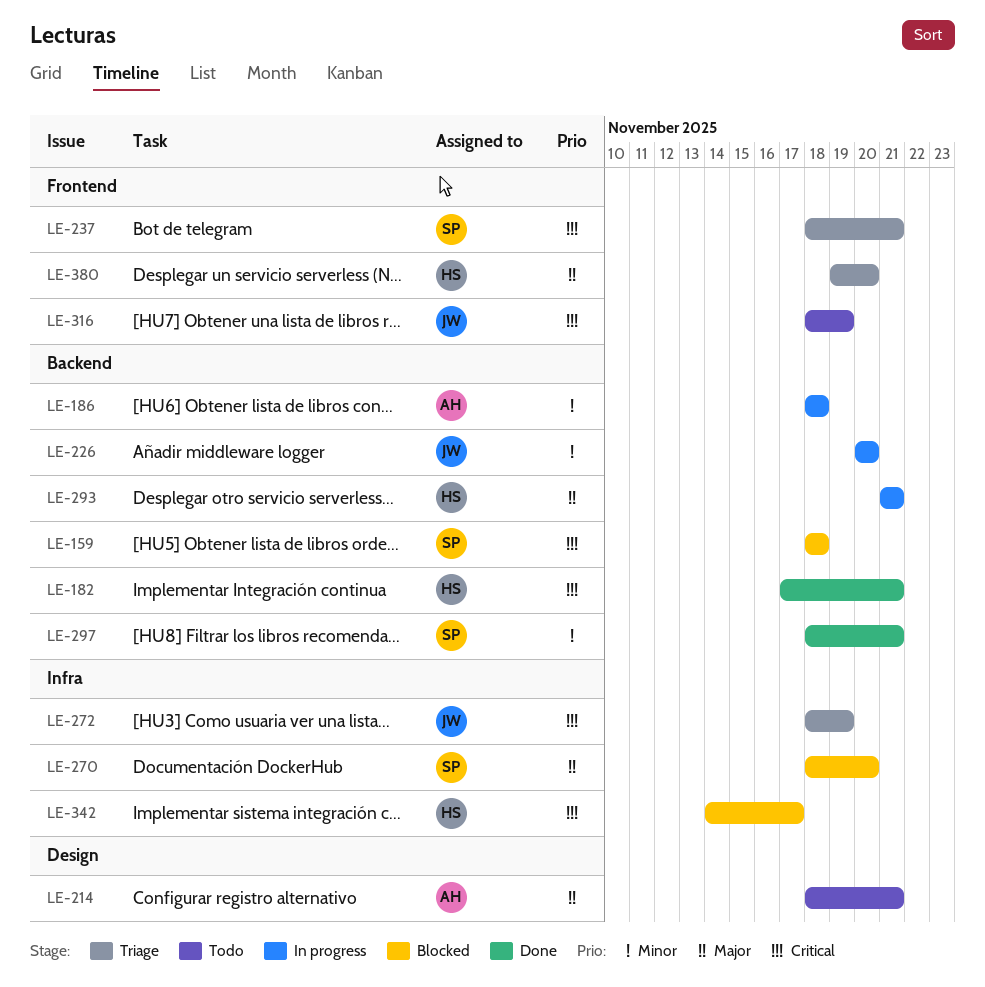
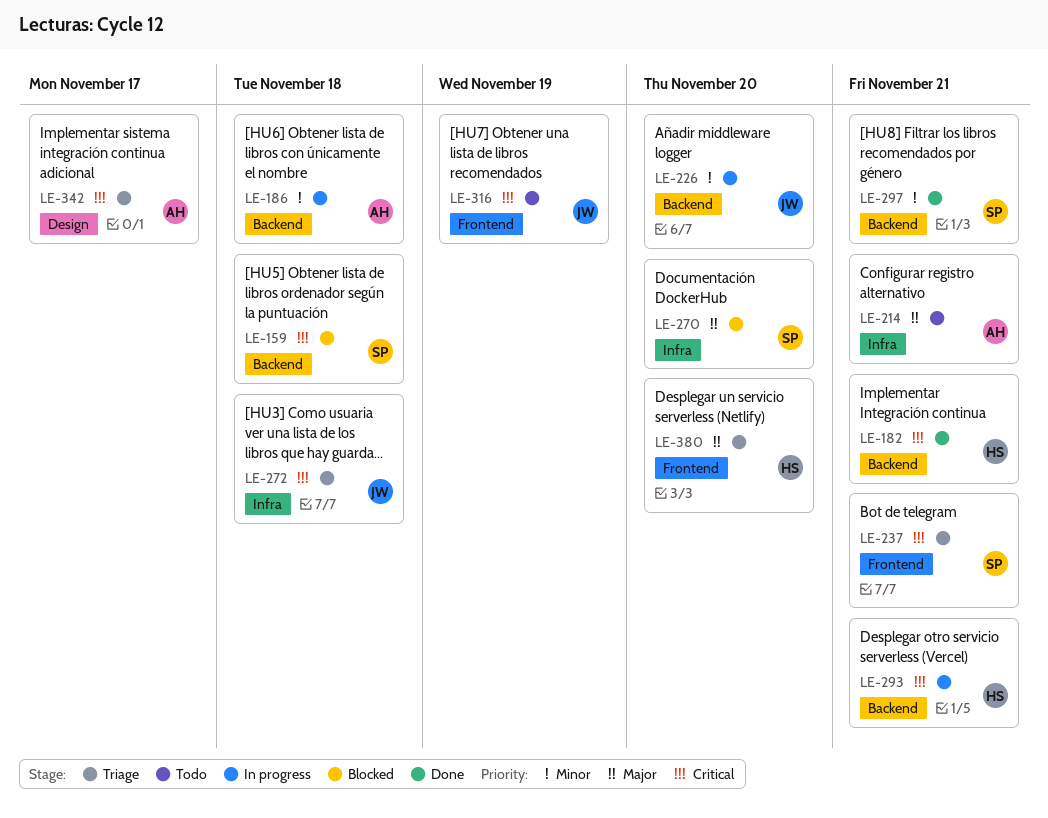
LE-214, label: Design -> Infra
LE-272, due: Nov 19 -> Nov 18
LE-293, priority: Major -> Critical
LE-342, status: Blocked -> Triage
LE-342, owner: HS -> AH
LE-342, label: Infra -> Design

